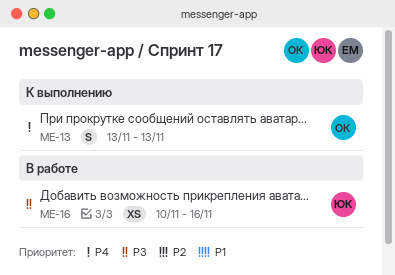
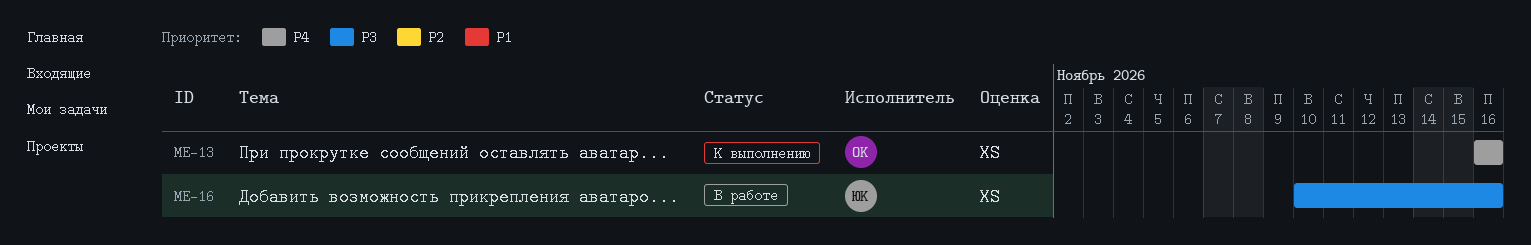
ME-13, estimate: S -> XS
ME-13, start: Nov 13 -> Nov 16
ME-13, due: Nov 13 -> Nov 16

